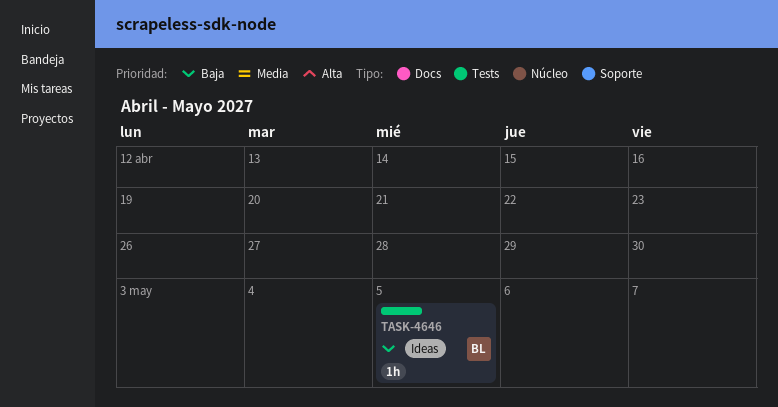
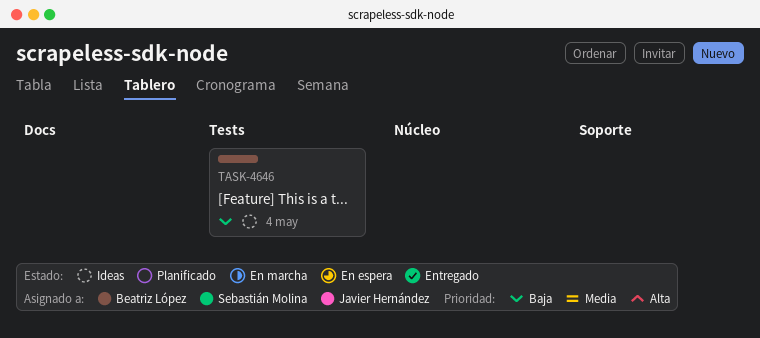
TASK-4646, due: May 5 -> May 4

